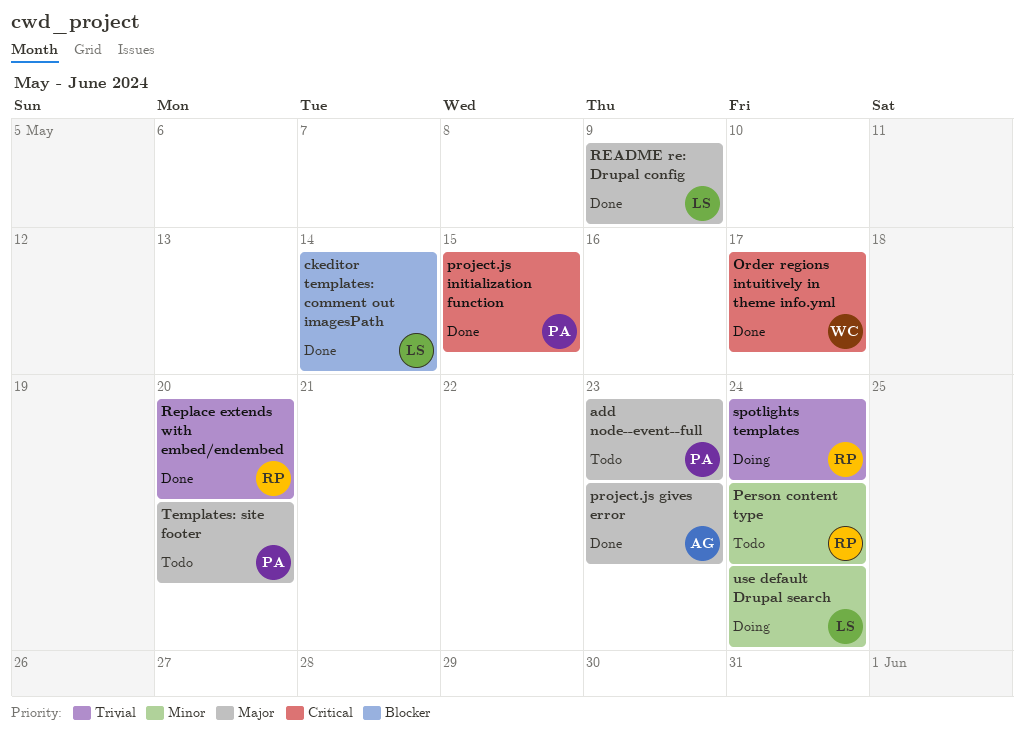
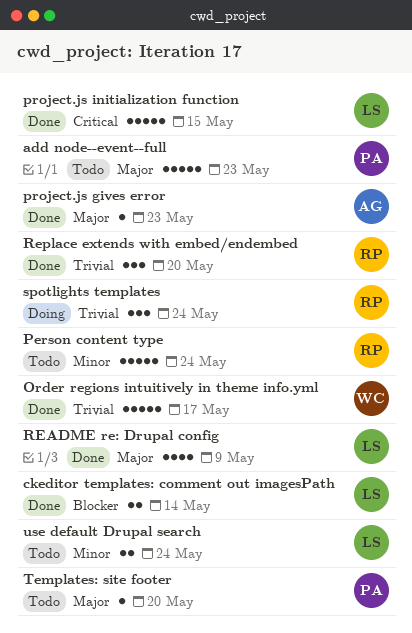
Order regions intuitively in theme info.yml, priority: Critical -> Trivial
project.js initialization function, owner: PA -> LS
use default Drupal search, status: Doing -> Todo

